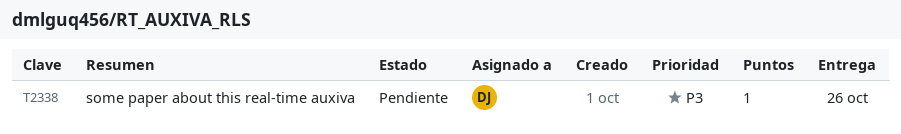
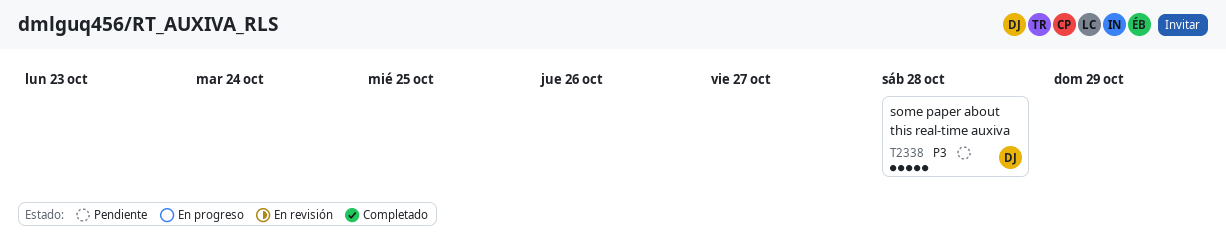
T2338, estimate: 1 -> 5
T2338, due: Oct 26 -> Oct 28

